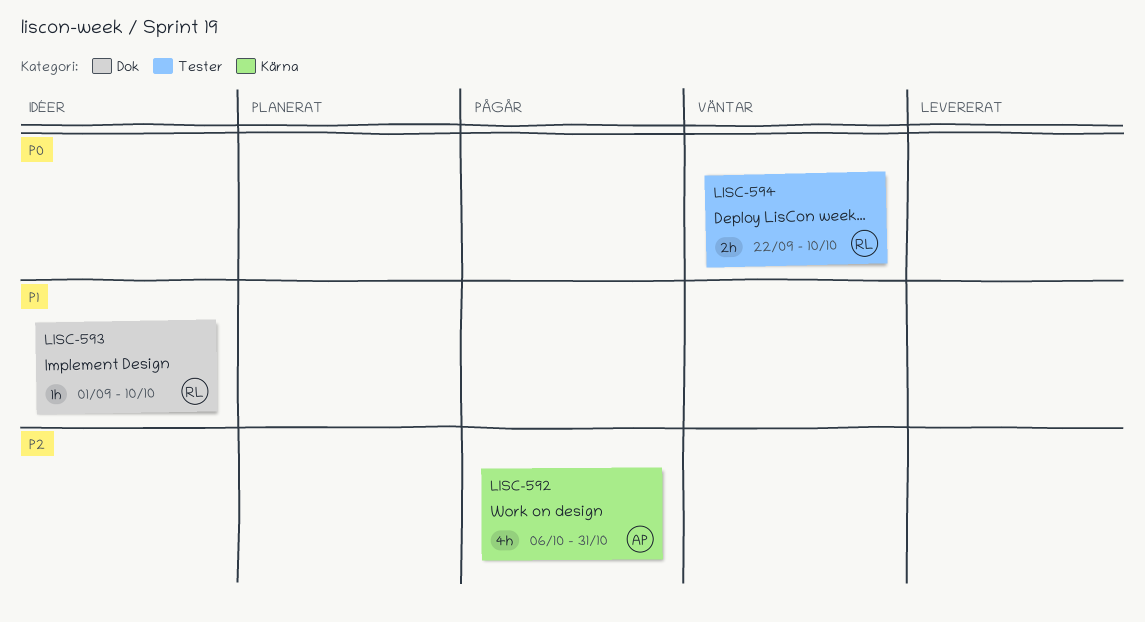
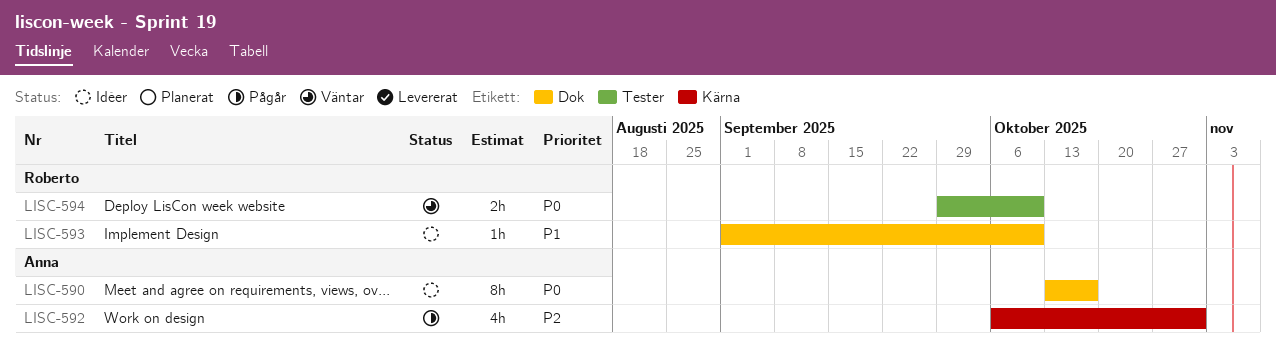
LISC-590: none -> present
LISC-594, start: Sep 22 -> Sep 29

